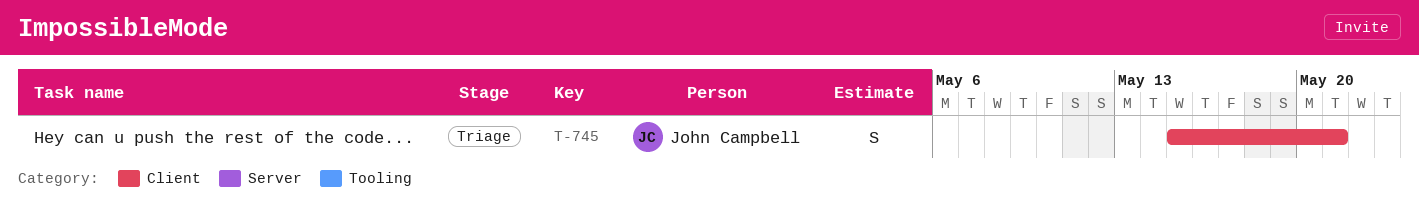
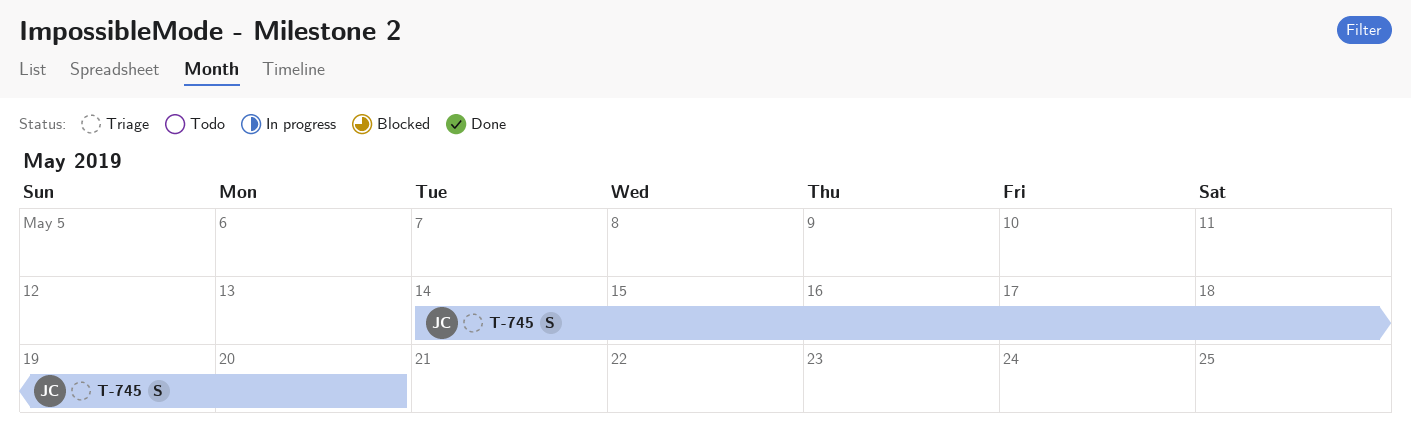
T-745, start: May 15 -> May 14
T-745, due: May 21 -> May 20

